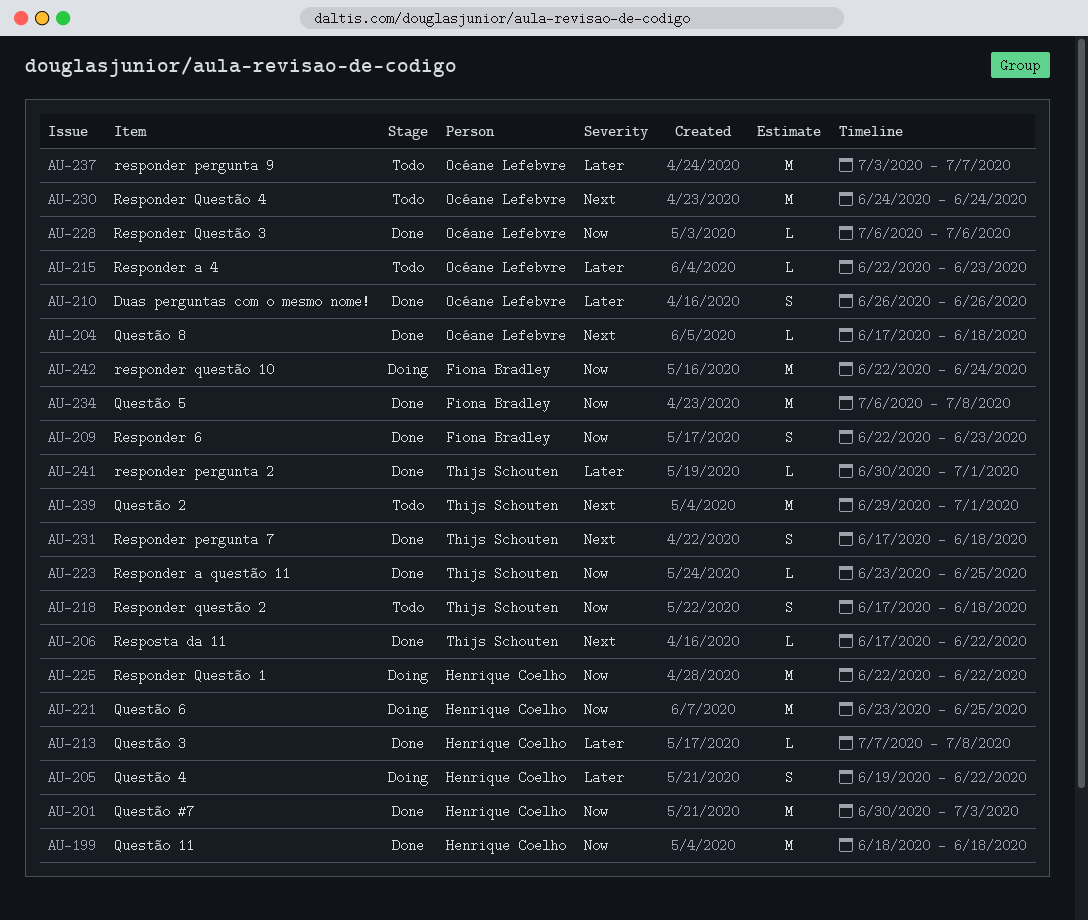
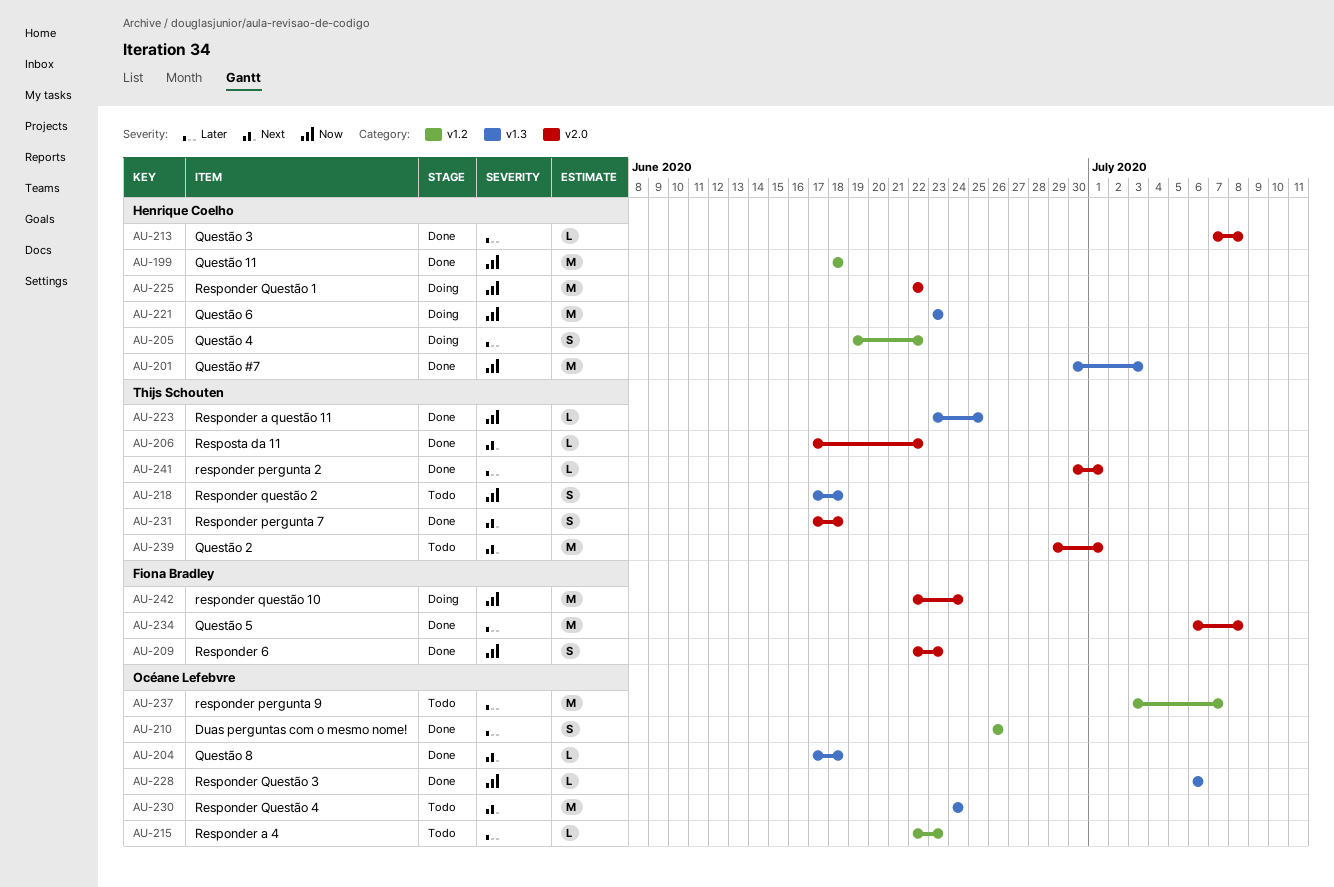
AU-221, due: Jun 25 -> Jun 23
AU-234, priority: Now -> Later

